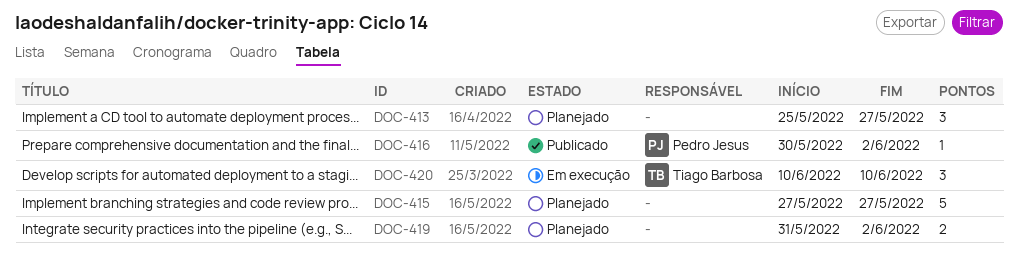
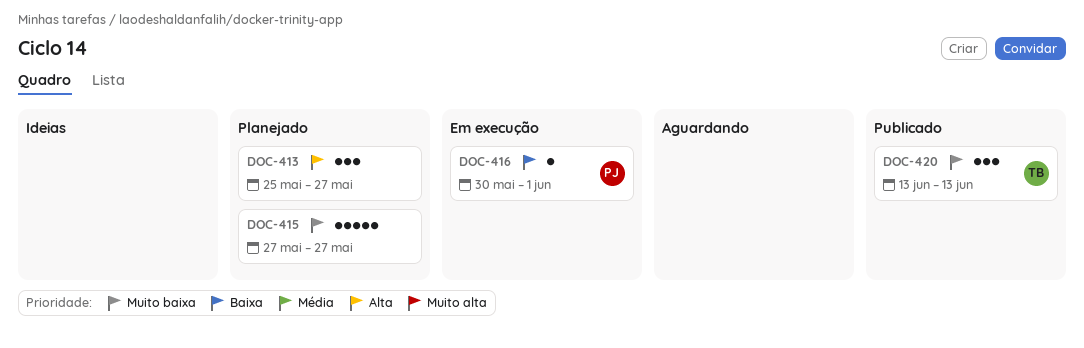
DOC-416, status: Publicado -> Em execução
DOC-416, due: Jun 2 -> Jun 1
DOC-419: present -> none
DOC-420, status: Em execução -> Publicado
DOC-420, start: Jun 10 -> Jun 13
DOC-420, due: Jun 10 -> Jun 13

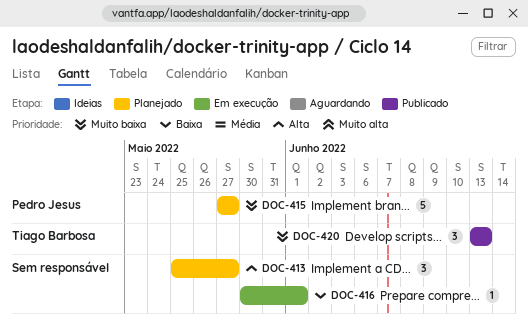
DOC-415, owner: none -> Pedro Jesus
DOC-416, owner: Pedro Jesus -> none

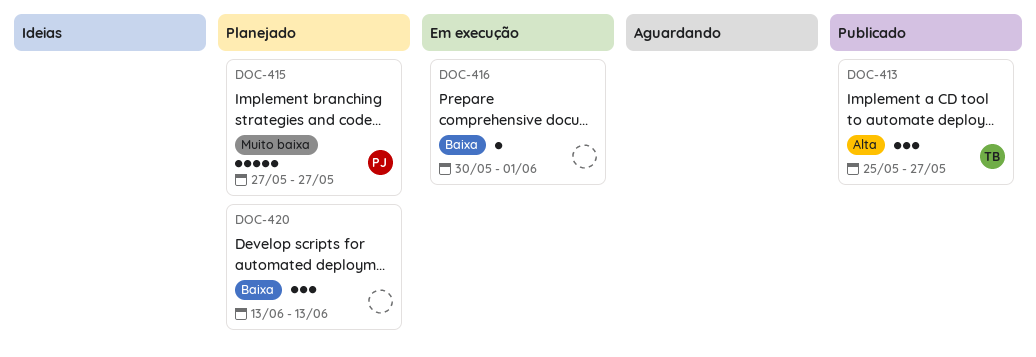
DOC-413, status: Planejado -> Publicado
DOC-413, owner: none -> Tiago Barbosa
DOC-420, status: Publicado -> Planejado
DOC-420, owner: Tiago Barbosa -> none
DOC-420, priority: Muito baixa -> Baixa

